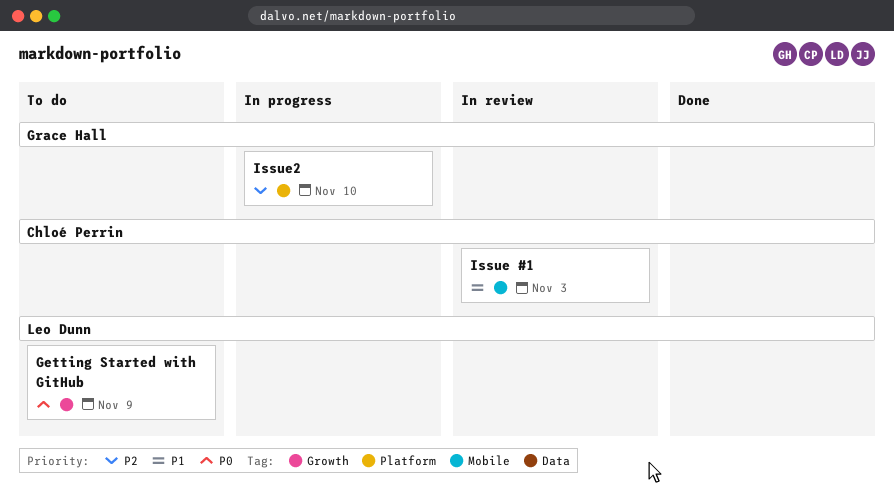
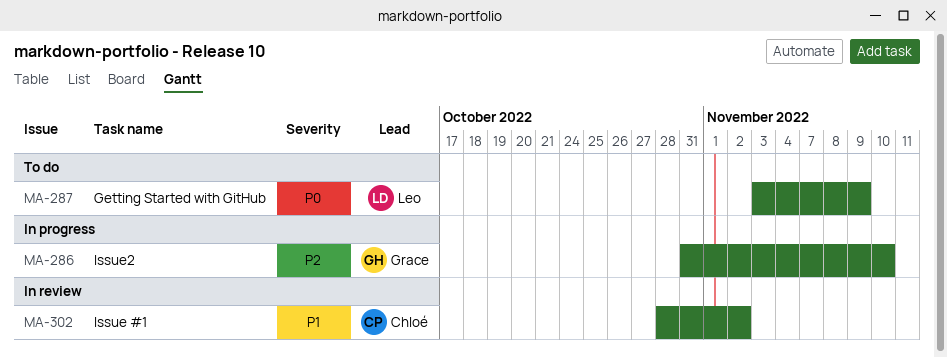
Issue #1, due: Nov 3 -> Nov 2

